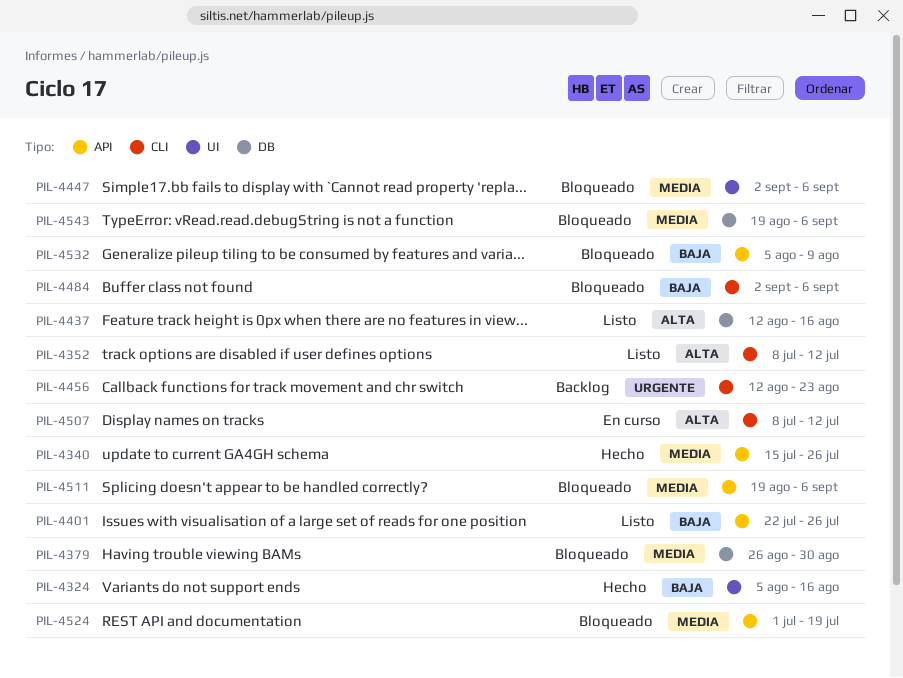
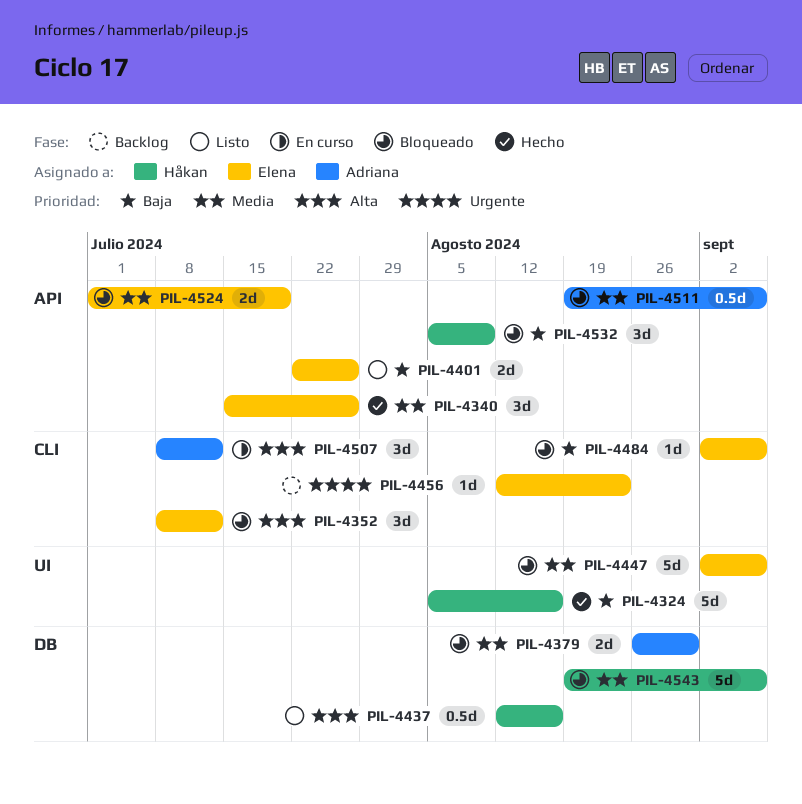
PIL-4352, status: Listo -> Bloqueado

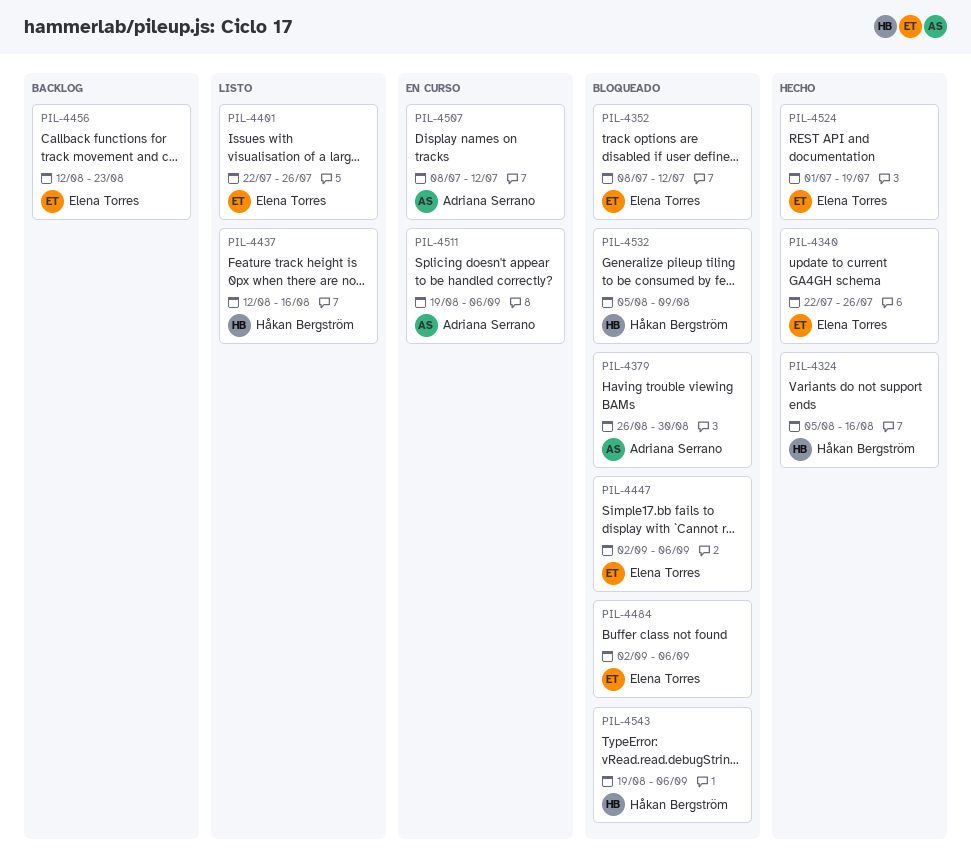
PIL-4340, start: Jul 15 -> Jul 22
PIL-4511, status: Bloqueado -> En curso
PIL-4524, status: Bloqueado -> Hecho

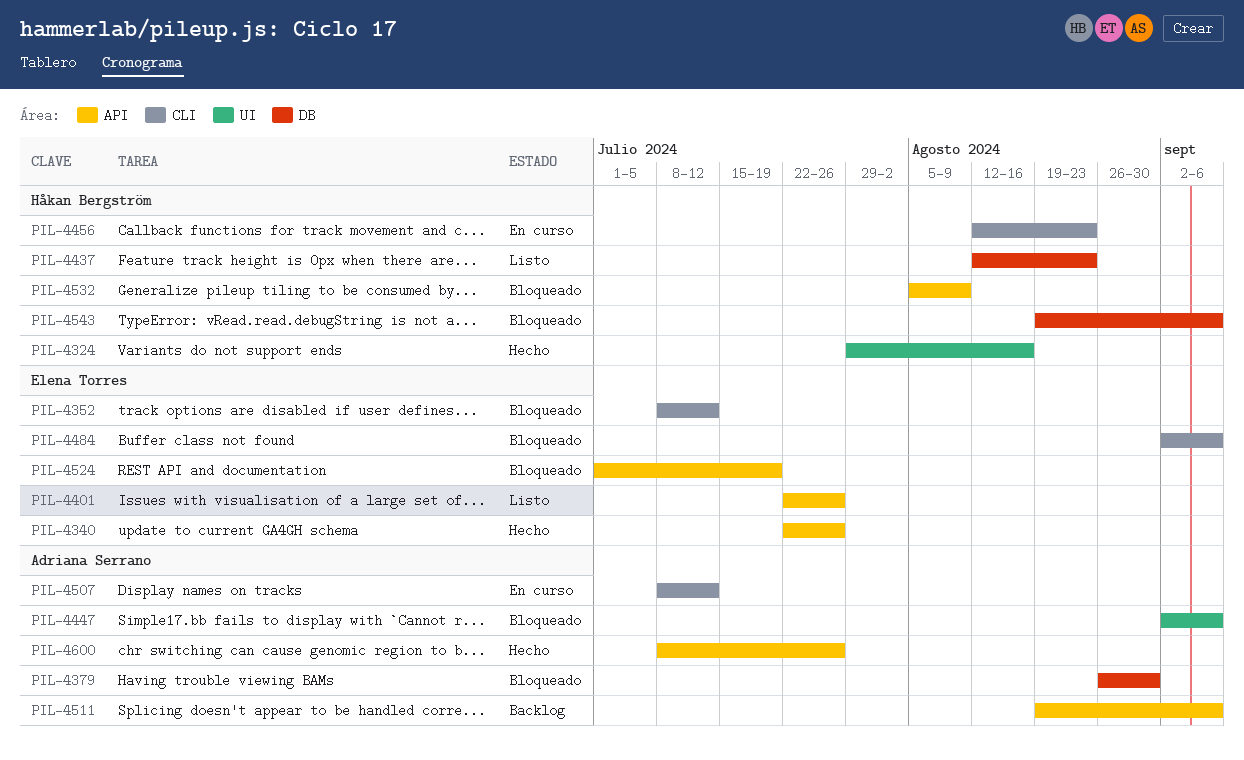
PIL-4324, start: Aug 5 -> Jul 29
PIL-4437, due: Aug 16 -> Aug 23
PIL-4447, owner: Elena Torres -> Adriana Serrano
PIL-4456, status: Backlog -> En curso
PIL-4456, owner: Elena Torres -> Håkan Bergström
PIL-4511, status: En curso -> Backlog
PIL-4524, status: Hecho -> Bloqueado
PIL-4600: none -> present

